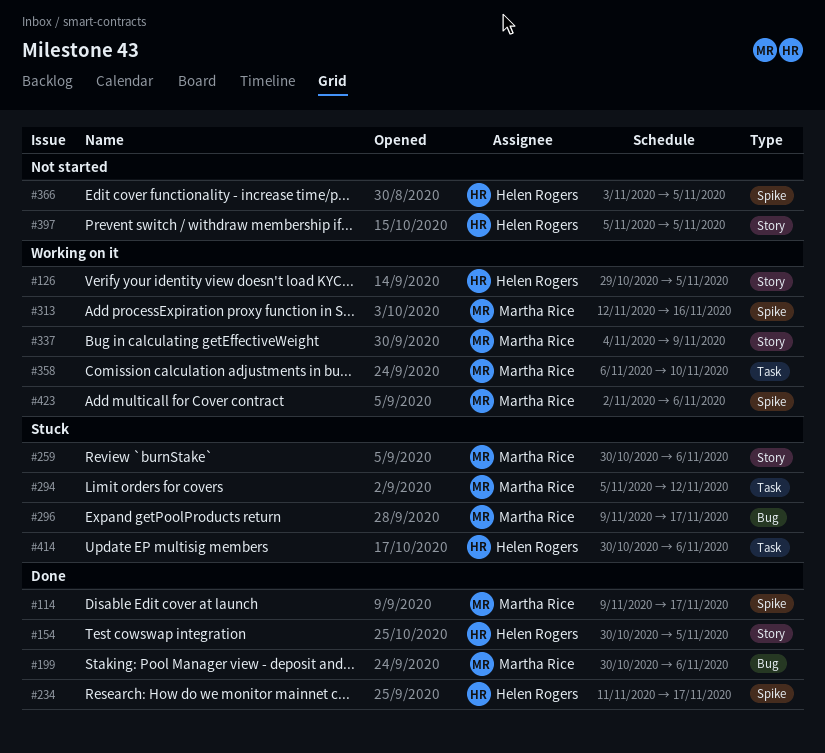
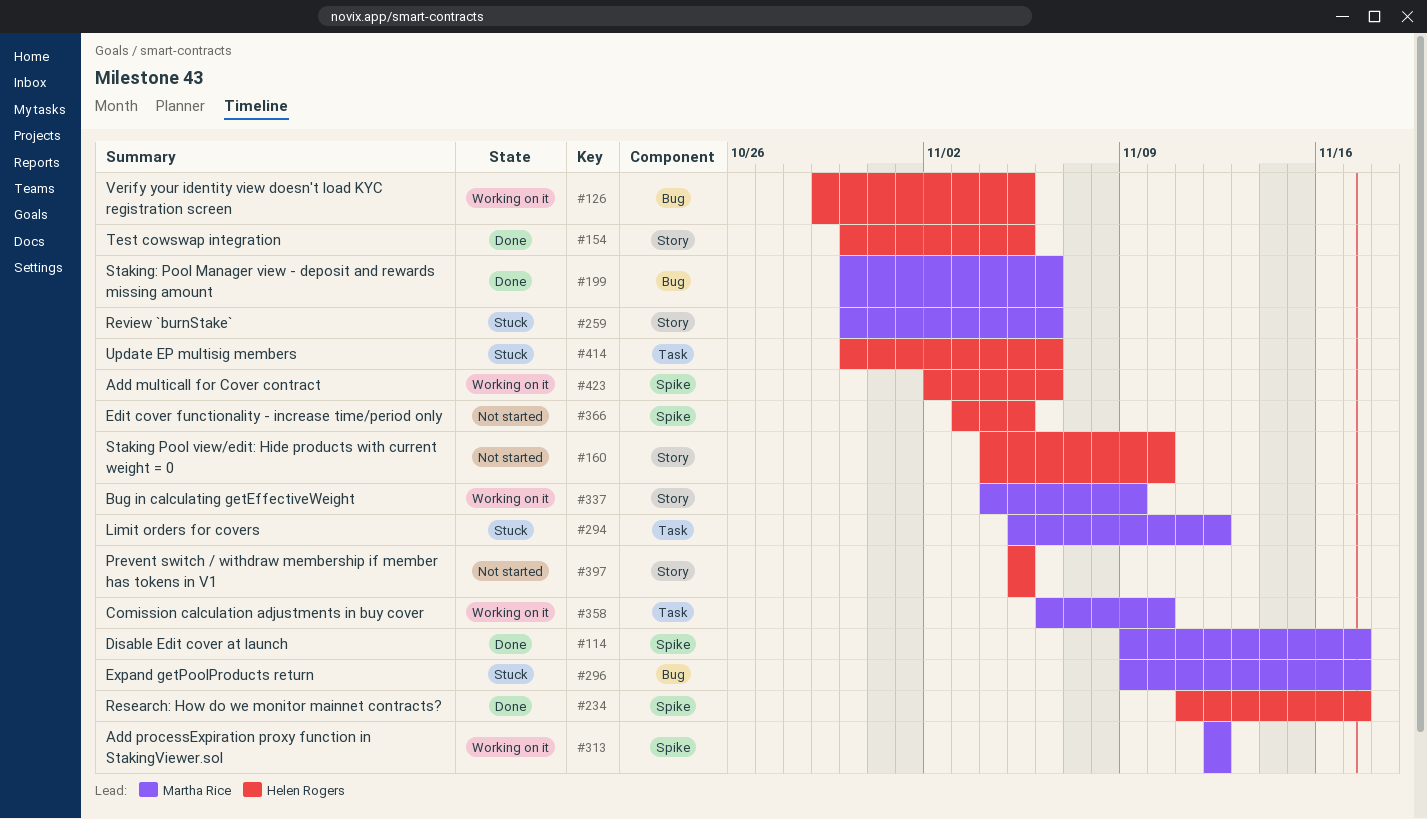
#126, label: Story -> Bug
#160: none -> present
#313, due: Nov 16 -> Nov 12
#423, owner: Martha Rice -> Helen Rogers

